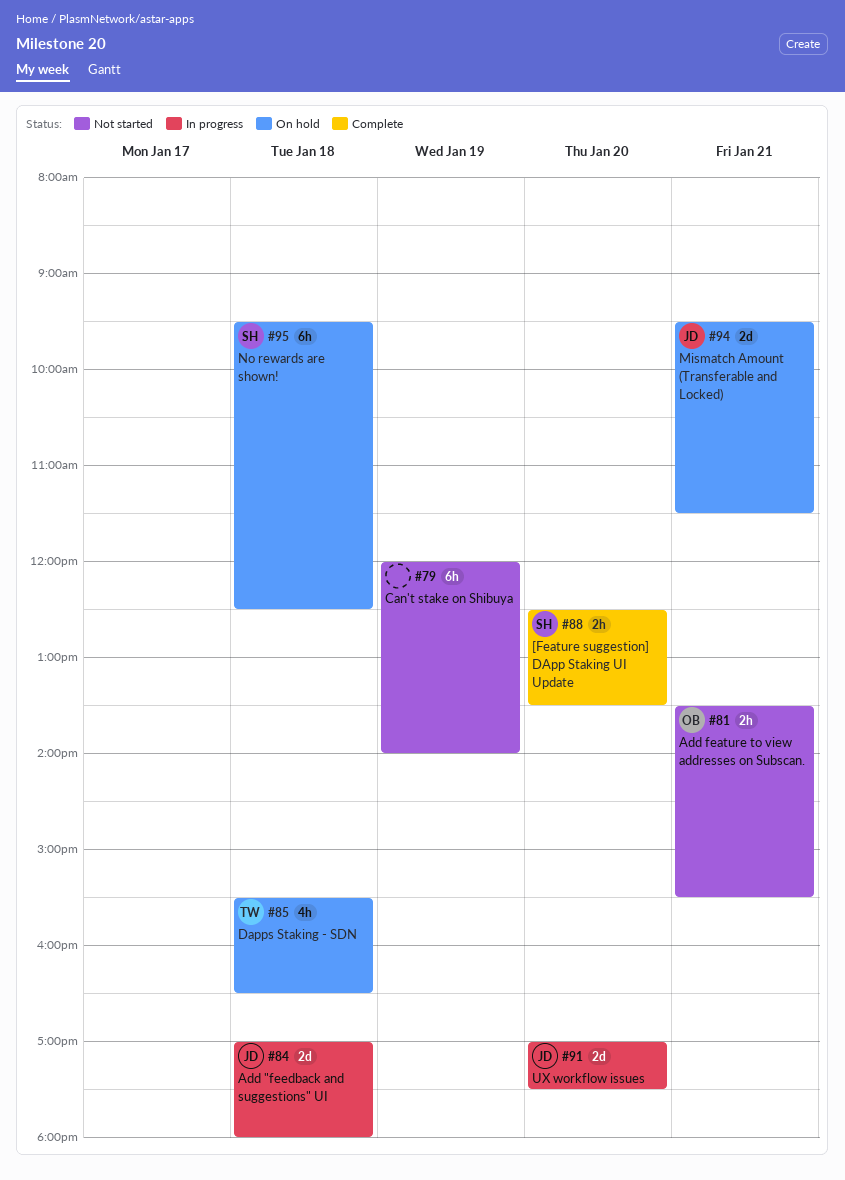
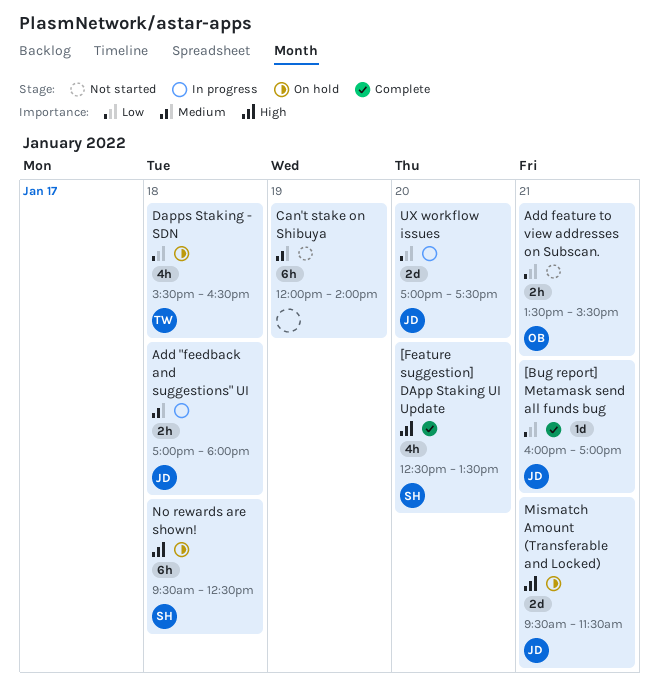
[Bug report] Metamask send all funds bug: none -> present
[Feature suggestion] DApp Staking UI Update, estimate: 2h -> 4h
Add "feedback and suggestions" UI, estimate: 2d -> 2h

